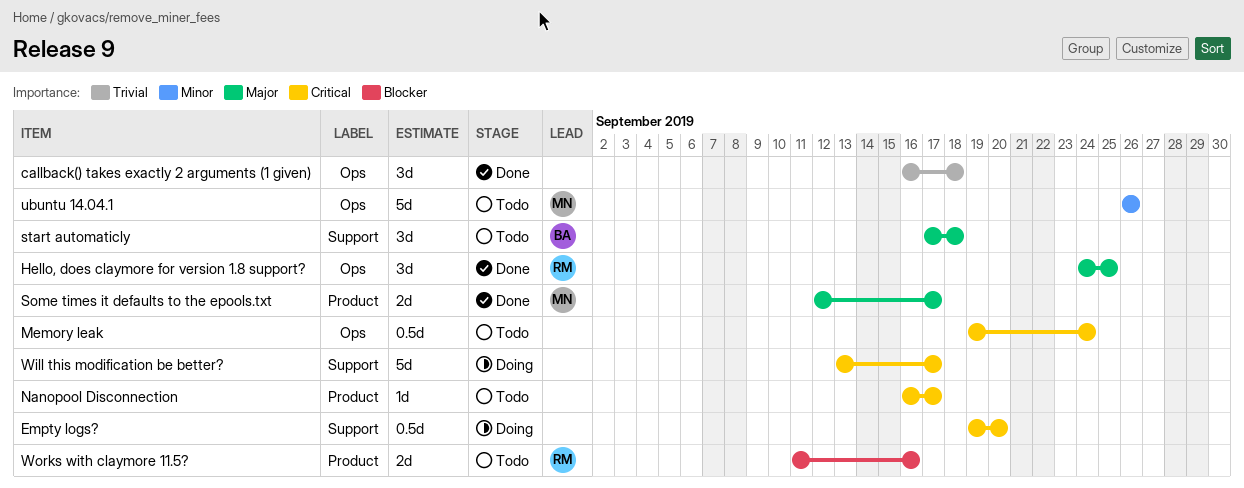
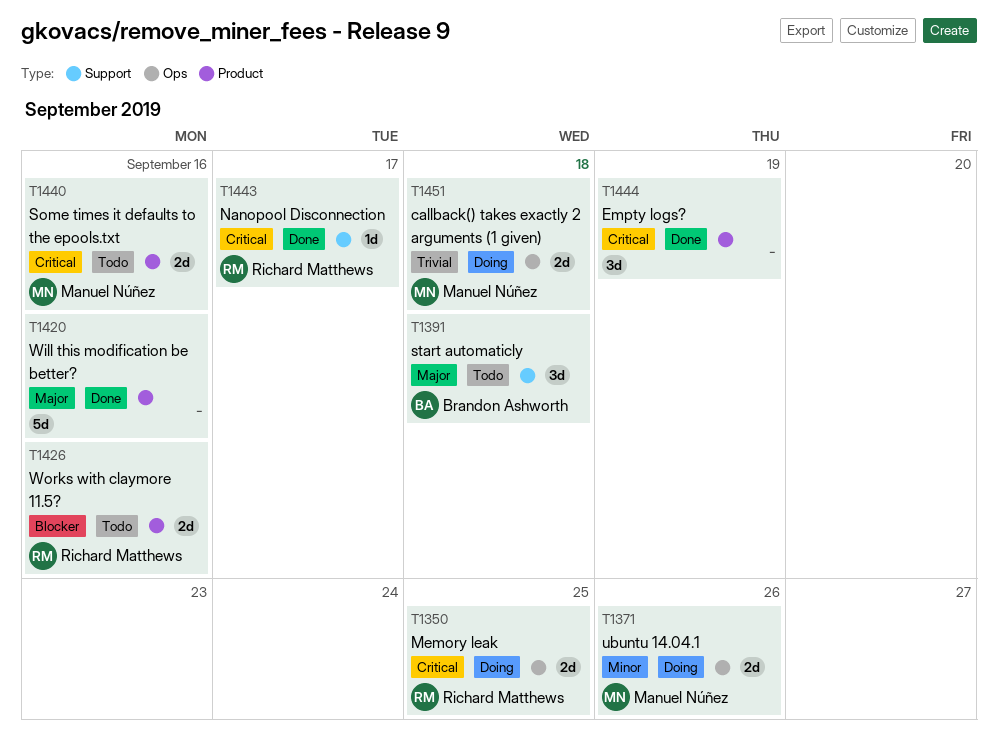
callback() takes exactly 2 arguments (1 given), status: Done -> Doing
callback() takes exactly 2 arguments (1 given), owner: none -> Manuel Núñez
callback() takes exactly 2 arguments (1 given), estimate: 3d -> 2d
Empty logs?, status: Doing -> Done
Empty logs?, label: Support -> Product
Empty logs?, estimate: 0.5d -> 3d
Empty logs?, due: Sep 20 -> Sep 19
Hello, does claymore for version 1.8 support?: present -> none
Memory leak, status: Todo -> Doing
Memory leak, owner: none -> Richard Matthews
Memory leak, estimate: 0.5d -> 2d
Memory leak, due: Sep 24 -> Sep 25
Nanopool Disconnection, status: Todo -> Done
Nanopool Disconnection, owner: none -> Richard Matthews
Nanopool Disconnection, label: Product -> Support
Some times it defaults to the epools.txt, status: Done -> Todo
Some times it defaults to the epools.txt, priority: Major -> Critical
Some times it defaults to the epools.txt, due: Sep 17 -> Sep 16
ubuntu 14.04.1, status: Todo -> Doing
ubuntu 14.04.1, estimate: 5d -> 2d
Will this modification be better?, status: Doing -> Done
Will this modification be better?, priority: Critical -> Major
Will this modification be better?, label: Support -> Product
Will this modification be better?, due: Sep 17 -> Sep 16

